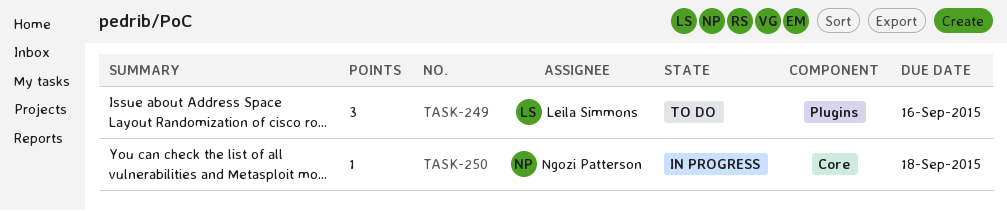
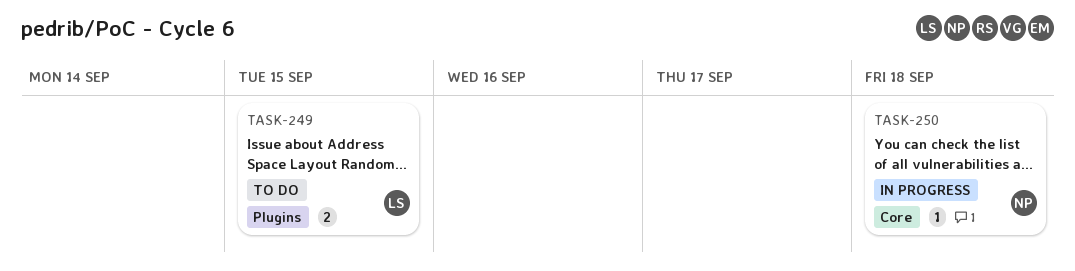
TASK-249, estimate: 3 -> 2
TASK-249, due: Sep 16 -> Sep 15

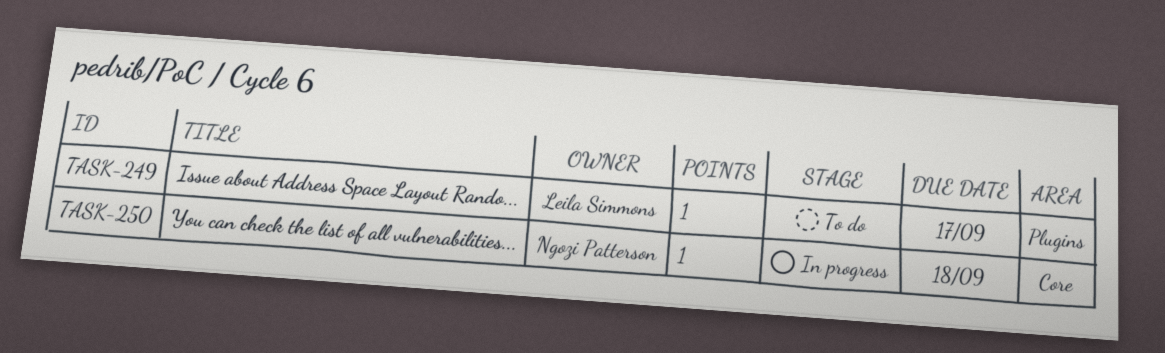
TASK-249, estimate: 2 -> 1
TASK-249, due: Sep 15 -> Sep 17

